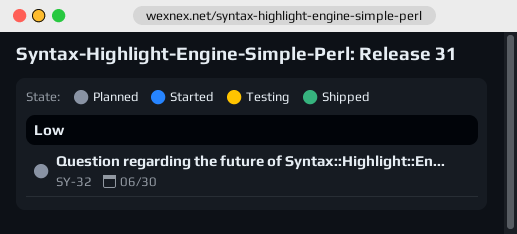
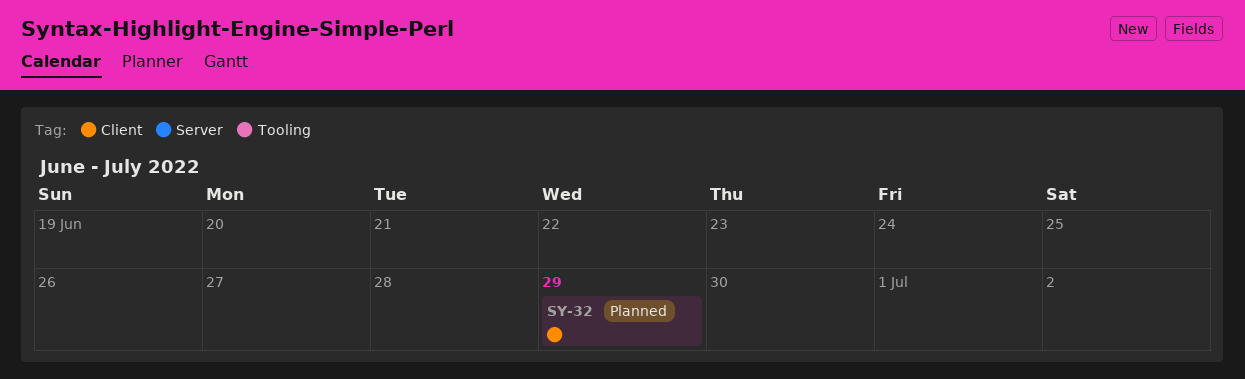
SY-32, due: Jun 30 -> Jun 29

